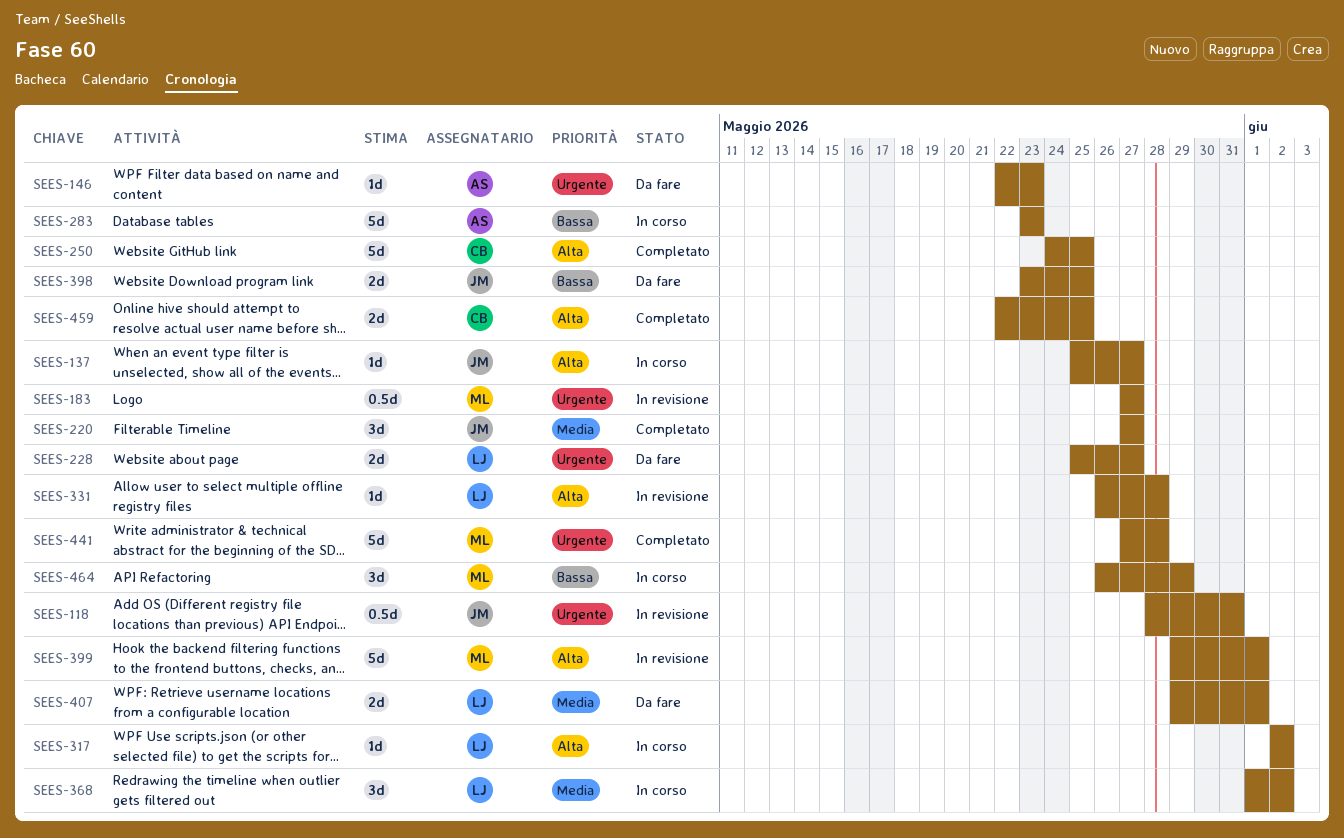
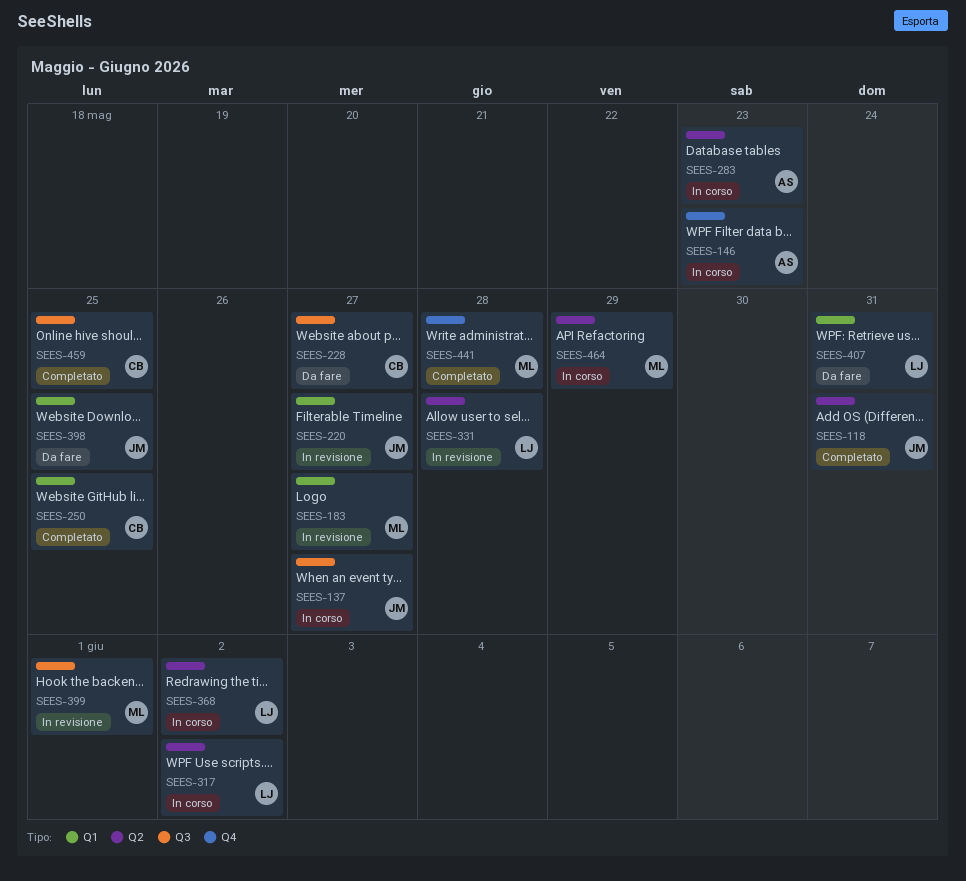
SEES-118, status: In revisione -> Completato
SEES-146, status: Da fare -> In corso
SEES-220, status: Completato -> In revisione
SEES-228, owner: LJ -> CB
SEES-407, due: Jun 1 -> May 31

